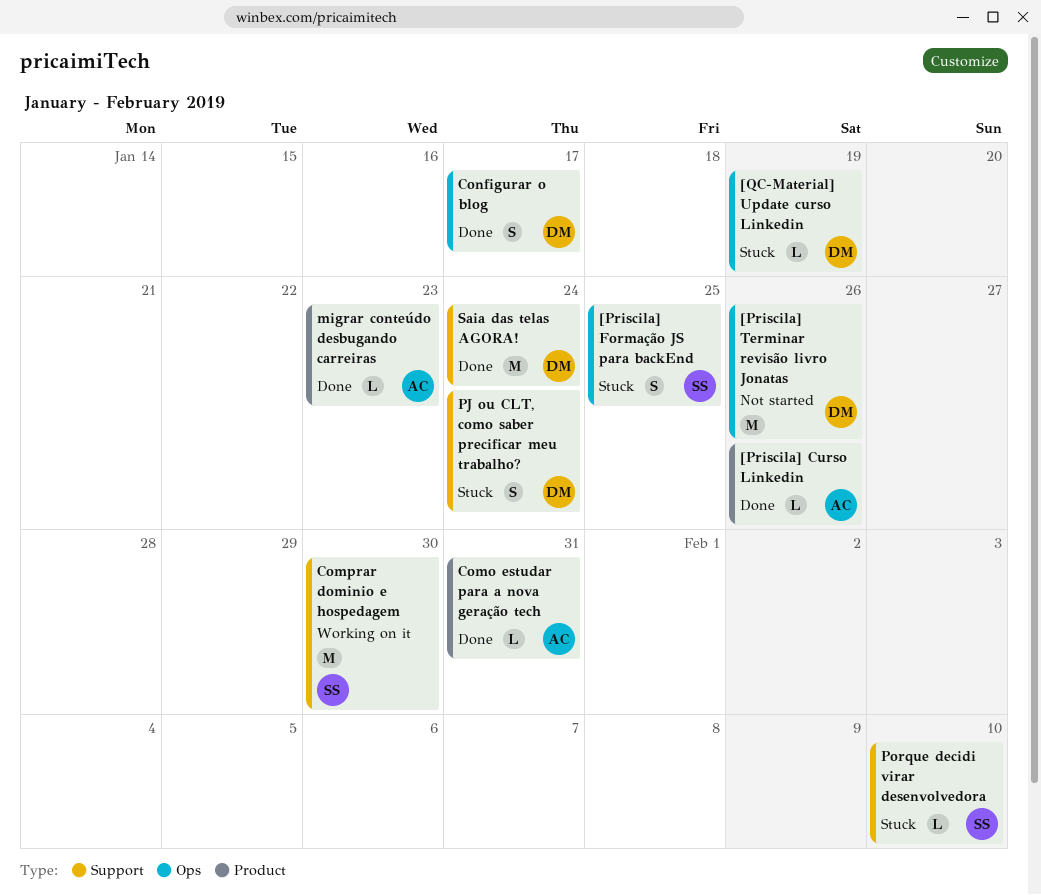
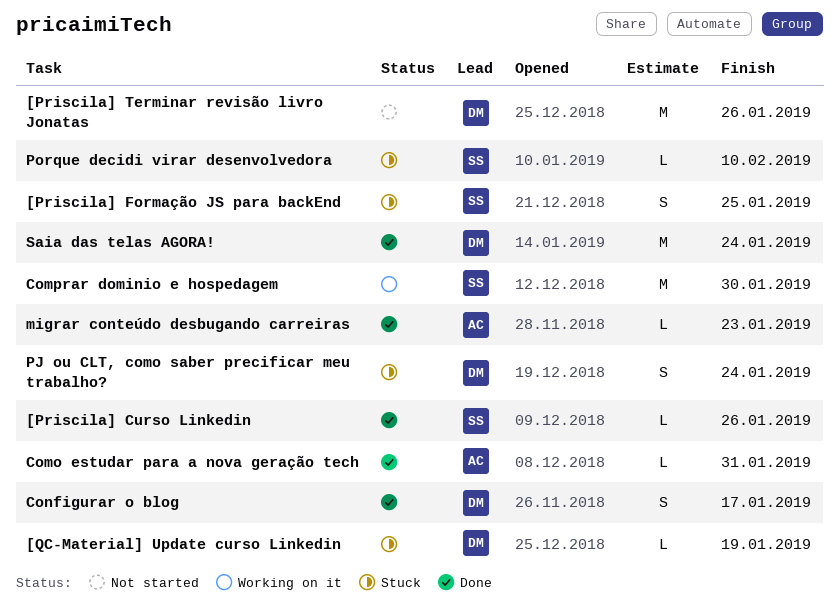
[Priscila] Curso Linkedin, owner: AC -> SS

